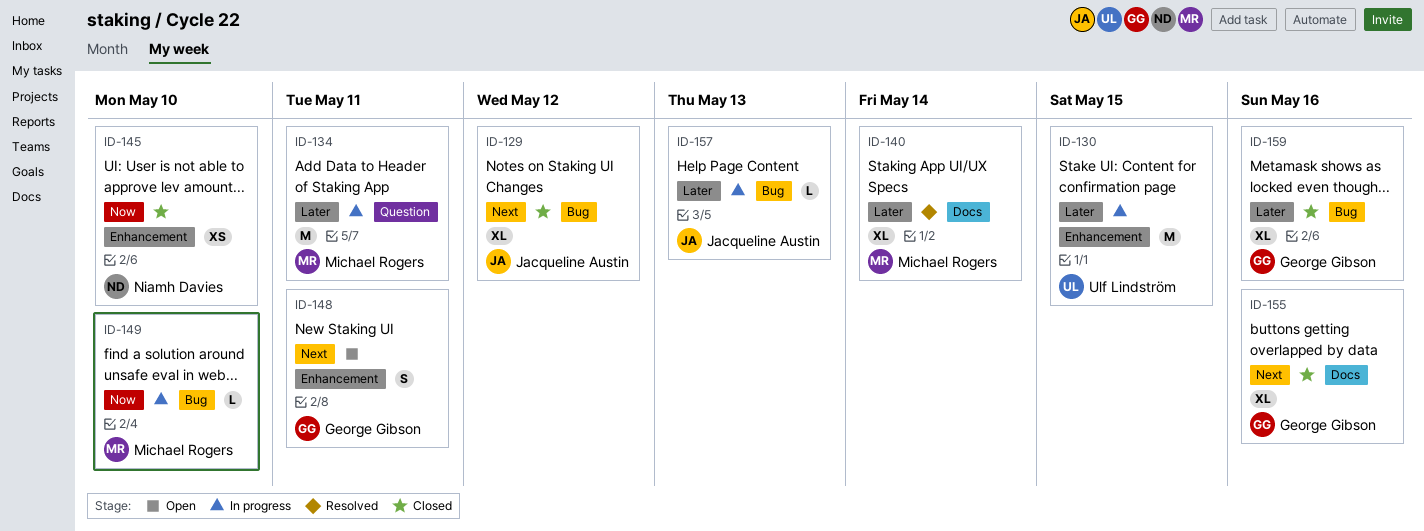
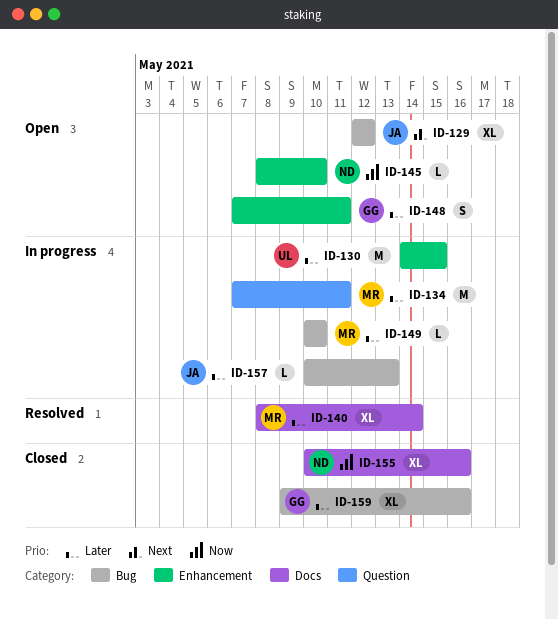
ID-129, status: Closed -> Open
ID-145, status: Closed -> Open
ID-145, estimate: XS -> L
ID-148, priority: Next -> Later
ID-149, priority: Now -> Later
ID-155, owner: George Gibson -> Niamh Davies
ID-155, priority: Next -> Now

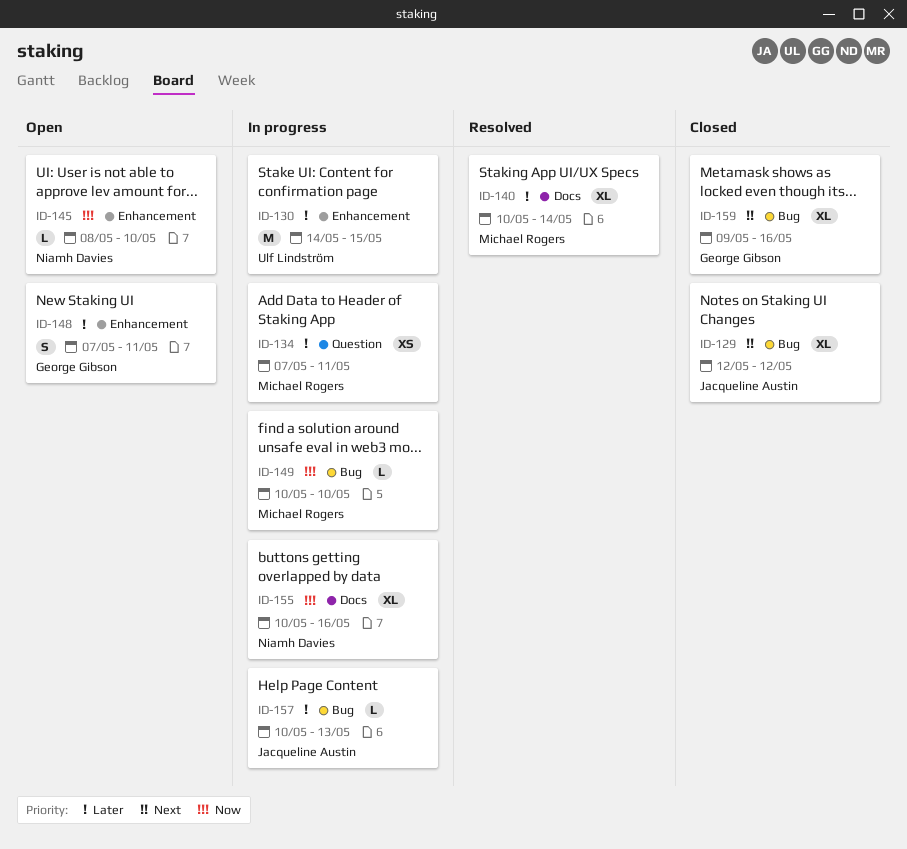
ID-129, status: Open -> Closed
ID-134, estimate: M -> XS
ID-140, start: May 8 -> May 10
ID-149, priority: Later -> Now
ID-155, status: Closed -> In progress
ID-159, priority: Later -> Next

